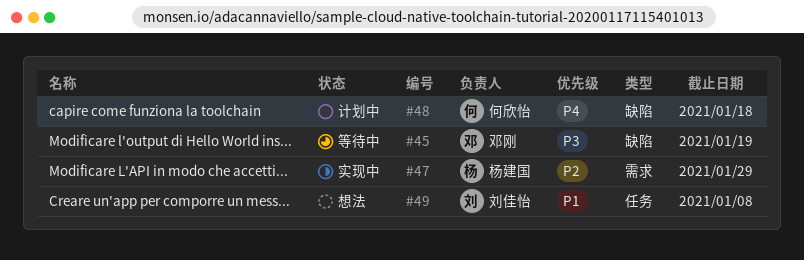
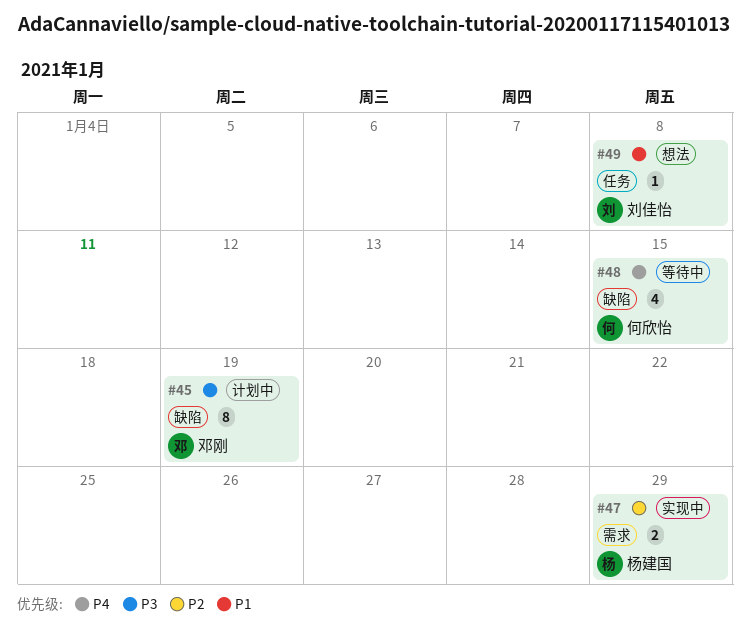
#45, status: 等待中 -> 计划中
#48, status: 计划中 -> 等待中
#48, due: Jan 18 -> Jan 15

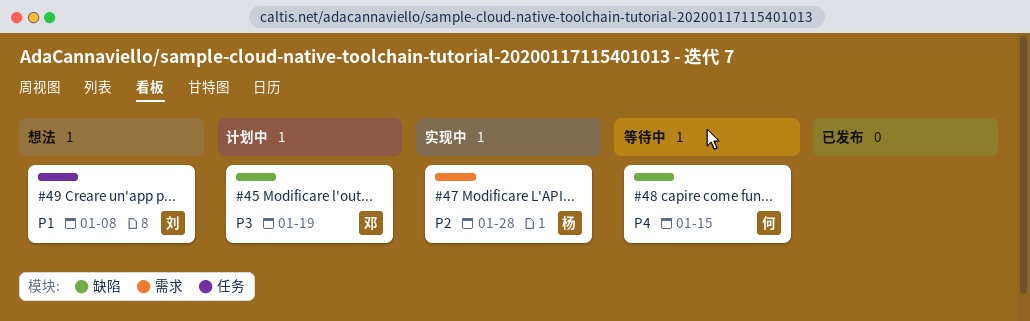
#47, due: Jan 29 -> Jan 28

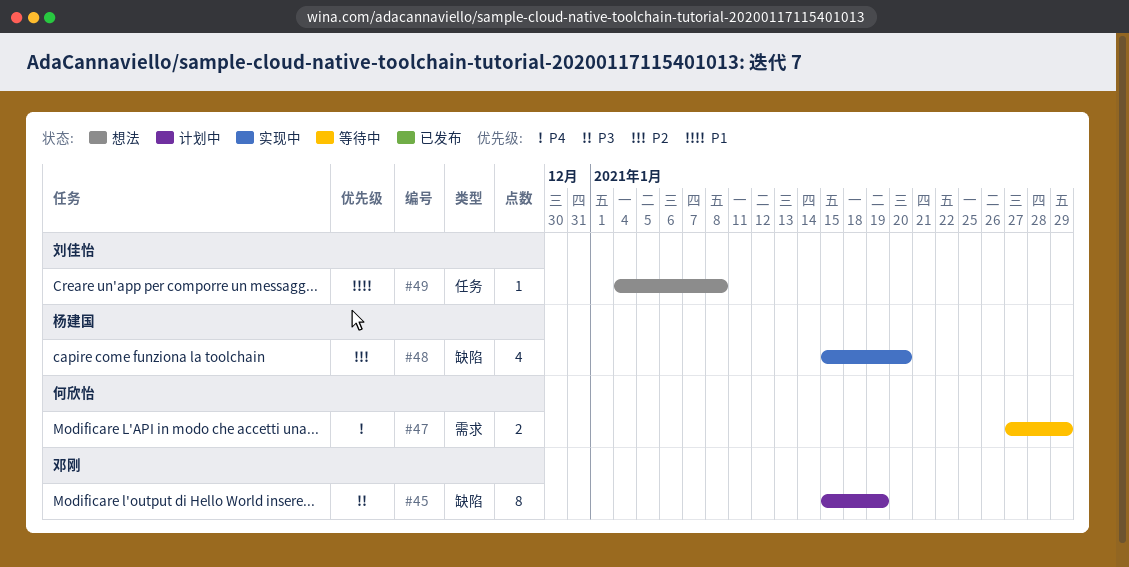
#47, status: 实现中 -> 等待中
#47, owner: 杨建国 -> 何欣怡
#47, priority: P2 -> P4
#47, due: Jan 28 -> Jan 29
#48, status: 等待中 -> 实现中
#48, owner: 何欣怡 -> 杨建国
#48, priority: P4 -> P2
#48, due: Jan 15 -> Jan 20

